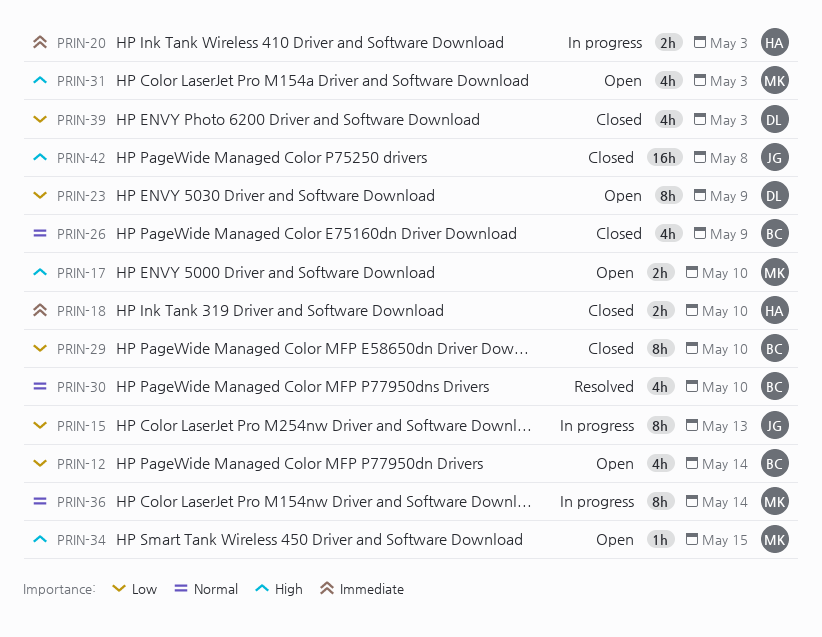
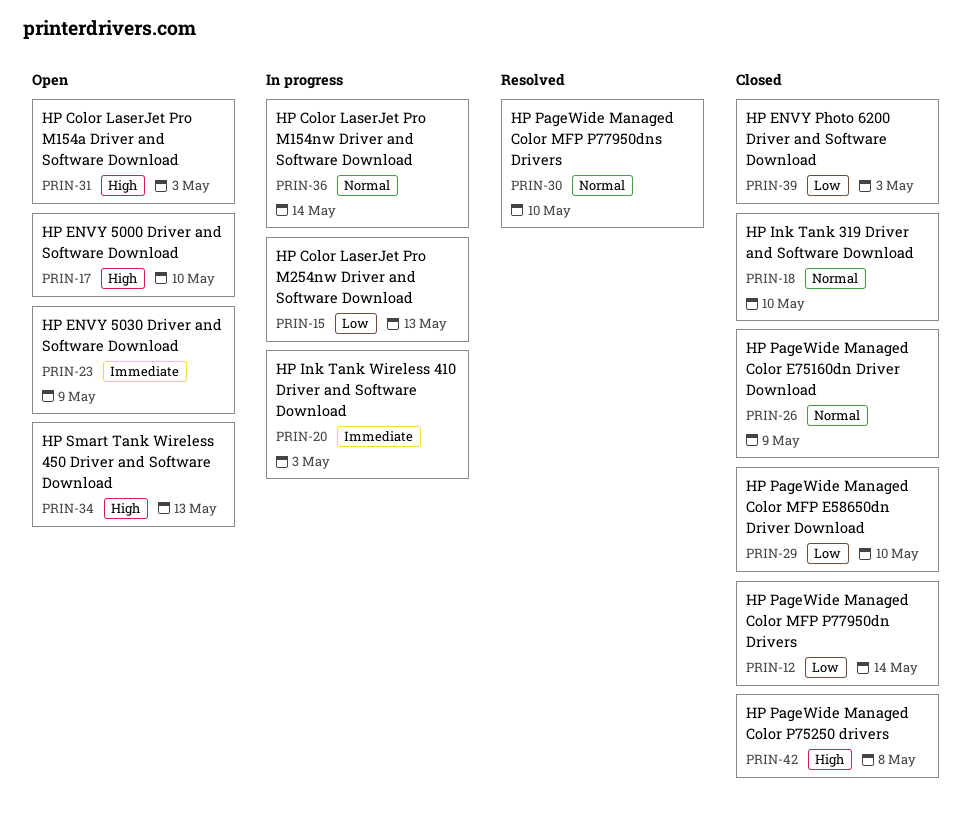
PRIN-12, status: Open -> Closed
PRIN-18, priority: Immediate -> Normal
PRIN-23, priority: Low -> Immediate
PRIN-34, due: May 15 -> May 13

